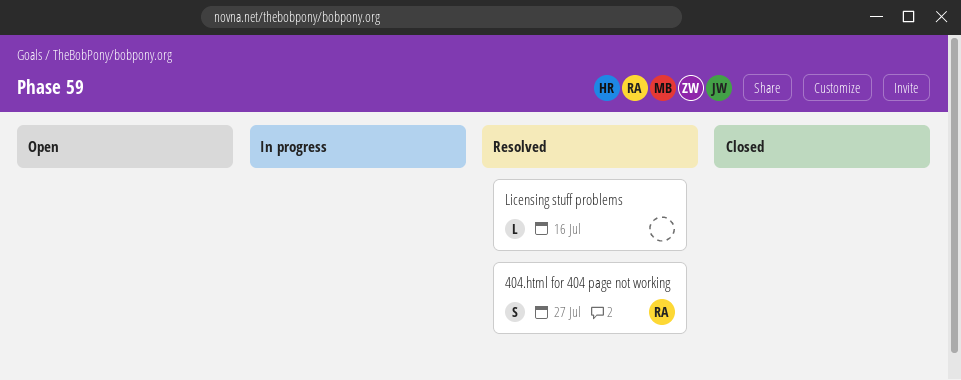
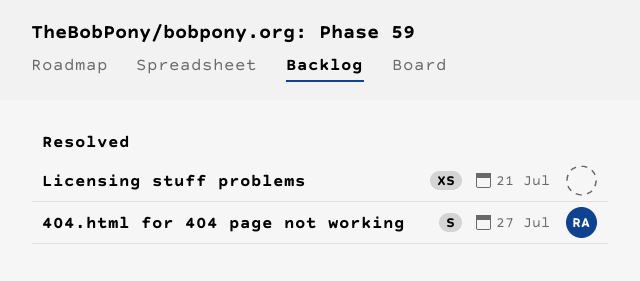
Licensing stuff problems, estimate: L -> XS
Licensing stuff problems, due: Jul 16 -> Jul 21

